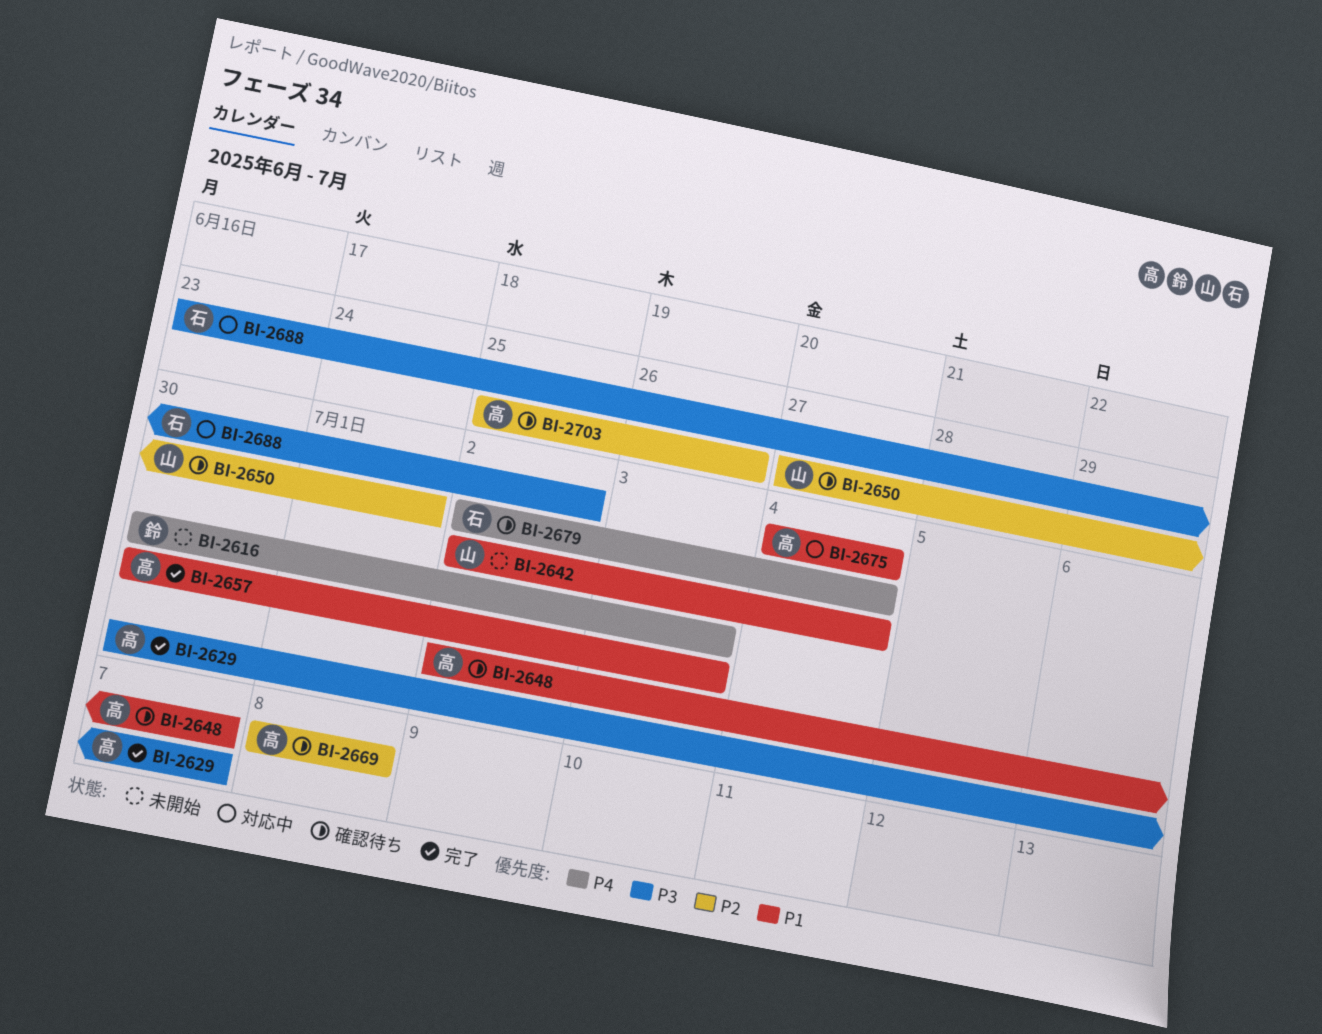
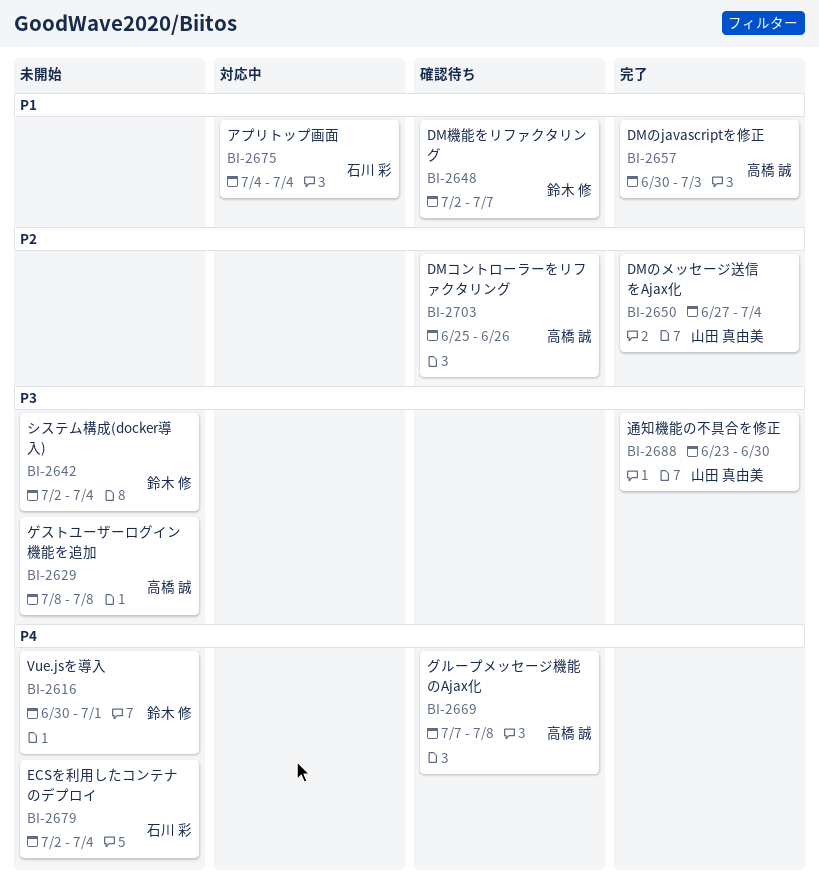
BI-2616, due: Jul 3 -> Jul 1
BI-2629, status: 完了 -> 未開始
BI-2629, start: Jun 30 -> Jul 8
BI-2629, due: Jul 7 -> Jul 8
BI-2642, owner: 山田 真由美 -> 鈴木 修
BI-2642, priority: P1 -> P3
BI-2648, owner: 高橋 誠 -> 鈴木 修
BI-2650, status: 確認待ち -> 完了
BI-2650, due: Jul 1 -> Jul 4
BI-2669, priority: P2 -> P4
BI-2669, start: Jul 8 -> Jul 7
BI-2675, owner: 高橋 誠 -> 石川 彩
BI-2679, status: 確認待ち -> 未開始
BI-2688, status: 対応中 -> 完了
BI-2688, owner: 石川 彩 -> 山田 真由美
BI-2688, due: Jul 2 -> Jun 30

